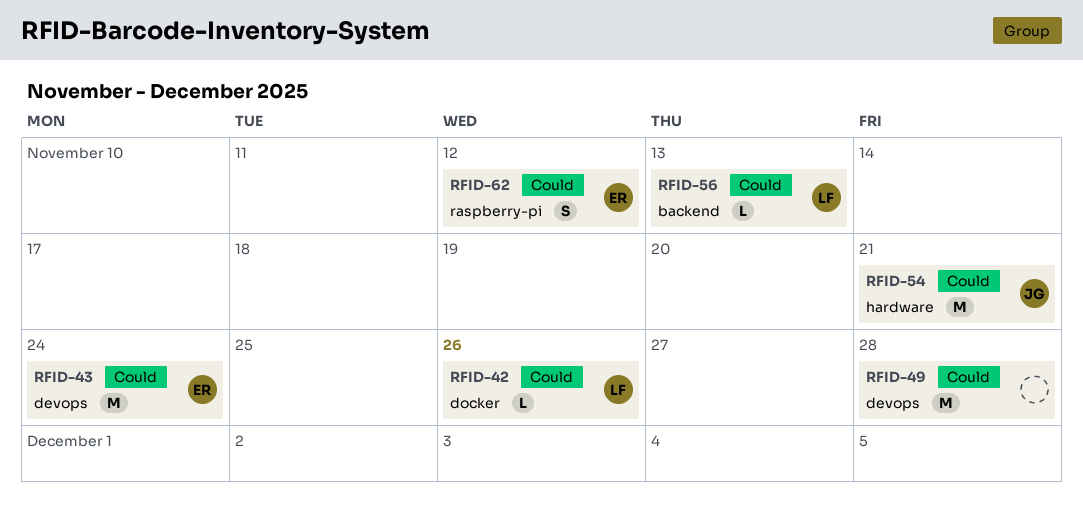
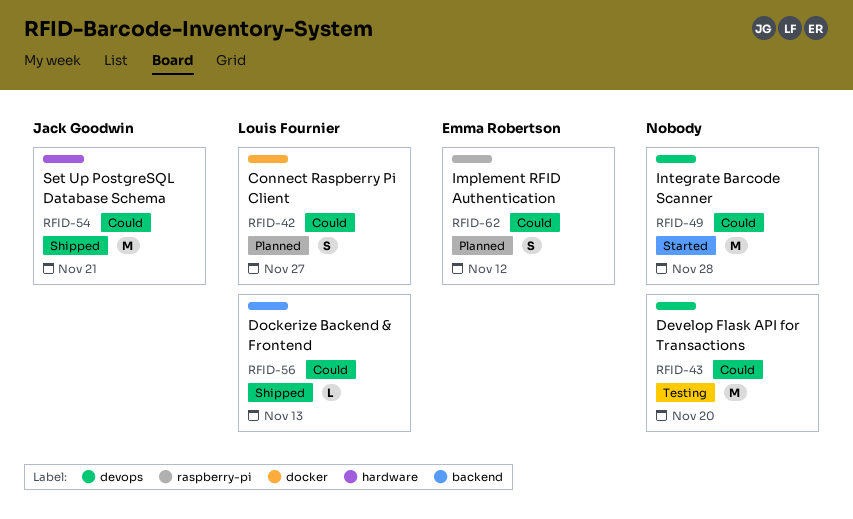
RFID-42, estimate: L -> S
RFID-42, due: Nov 26 -> Nov 27
RFID-43, owner: Emma Robertson -> none
RFID-43, due: Nov 24 -> Nov 20

